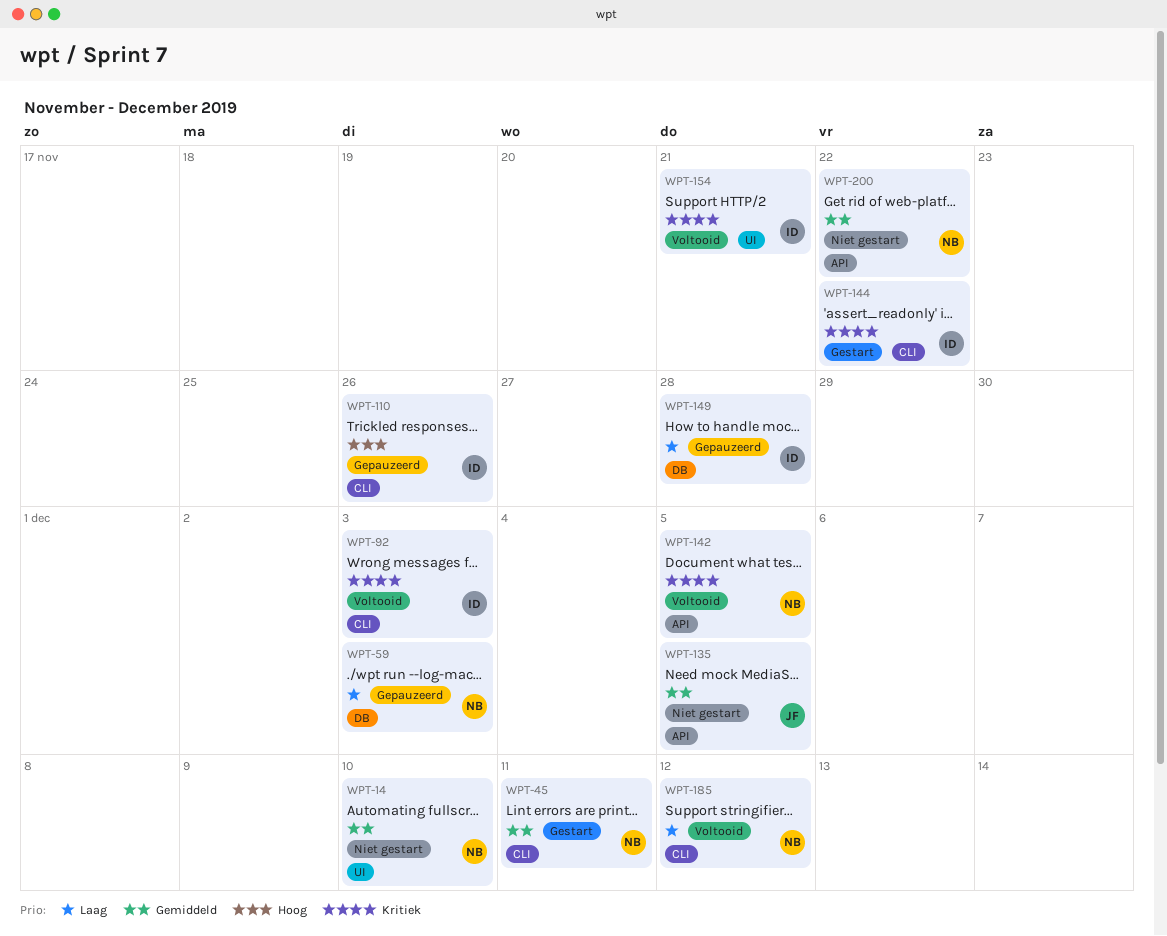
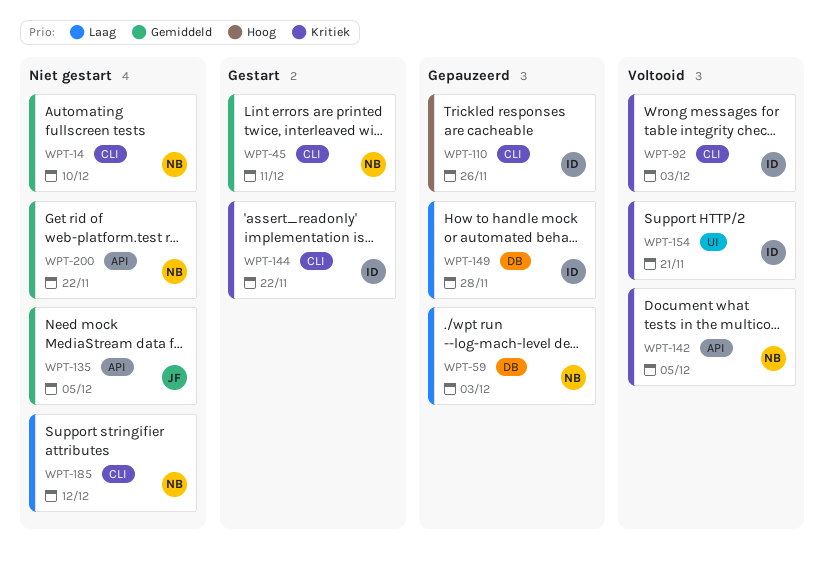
WPT-14, label: UI -> CLI
WPT-185, status: Voltooid -> Niet gestart

